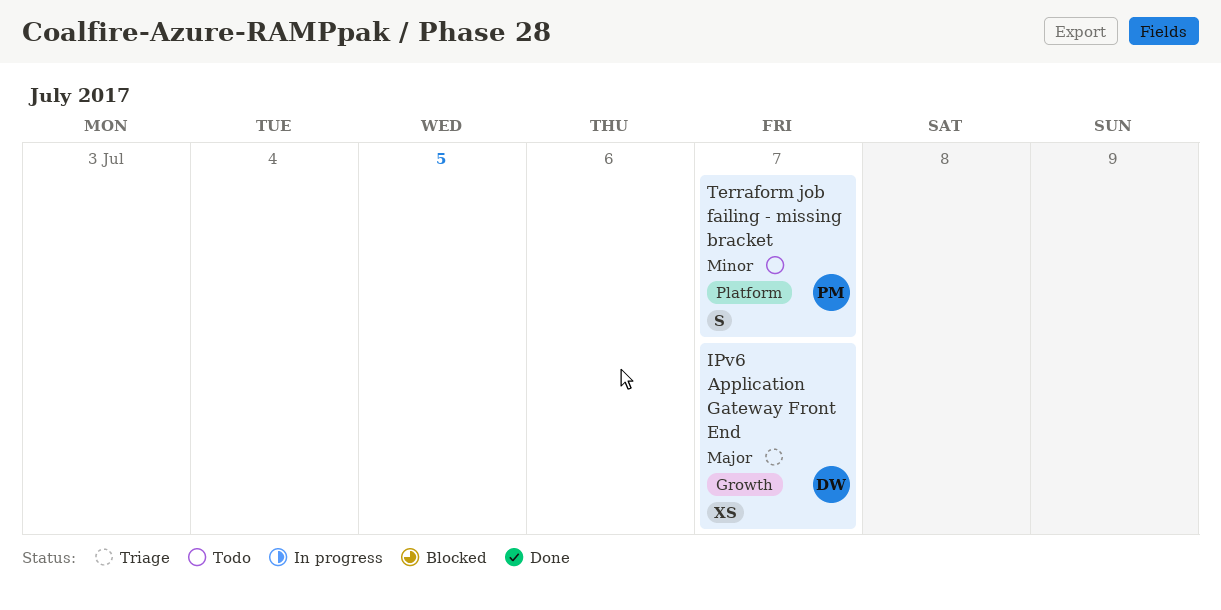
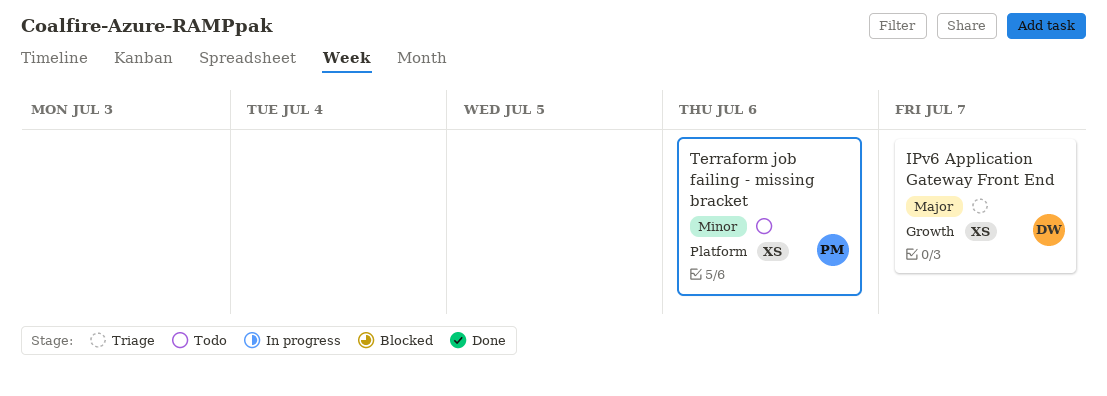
Terraform job failing - missing bracket, estimate: S -> XS
Terraform job failing - missing bracket, due: Jul 7 -> Jul 6

